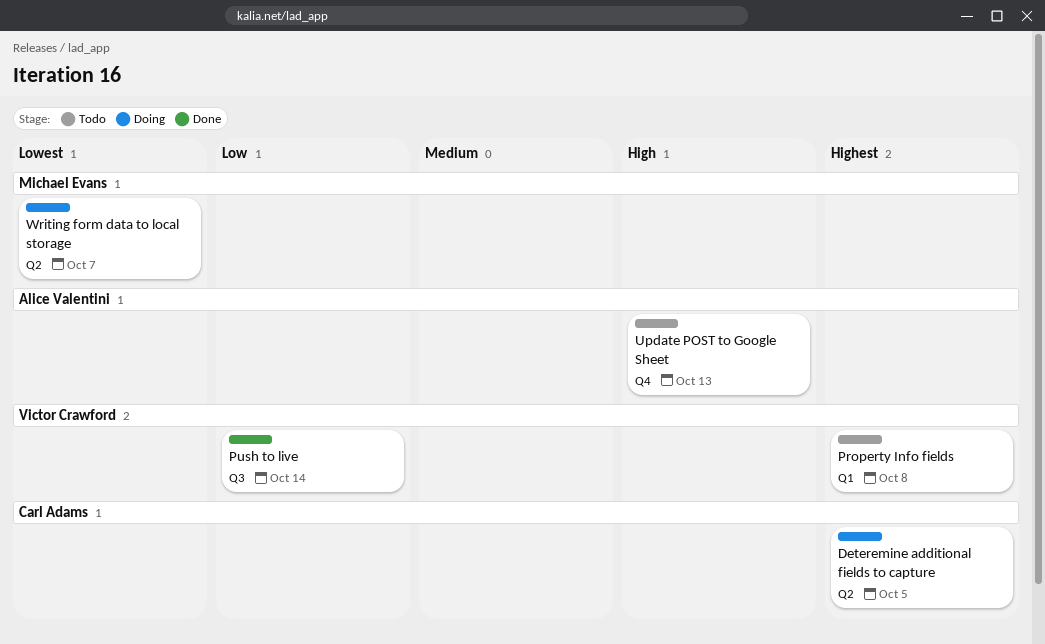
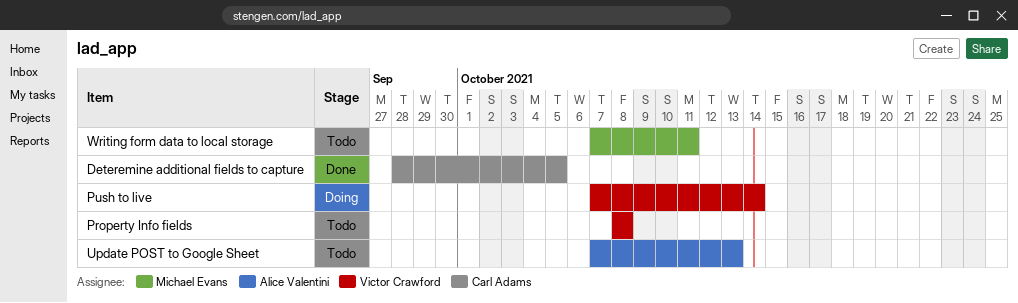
Deteremine additional fields to capture, status: Doing -> Done
Push to live, status: Done -> Doing
Writing form data to local storage, status: Doing -> Todo
Writing form data to local storage, due: Oct 7 -> Oct 11

